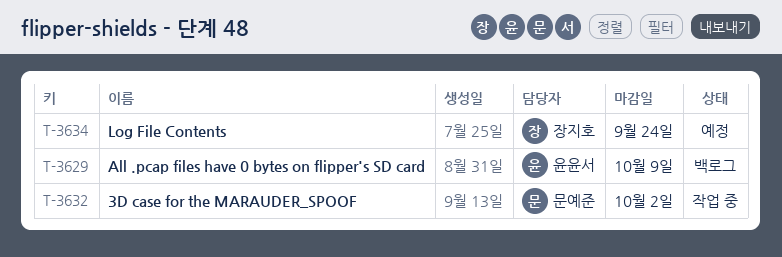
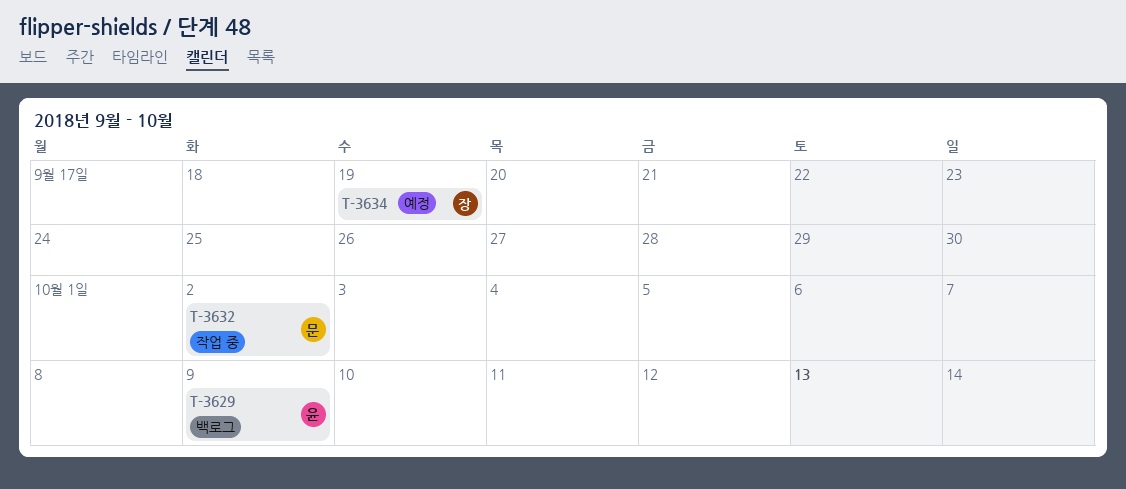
T-3634, due: Sep 24 -> Sep 19

